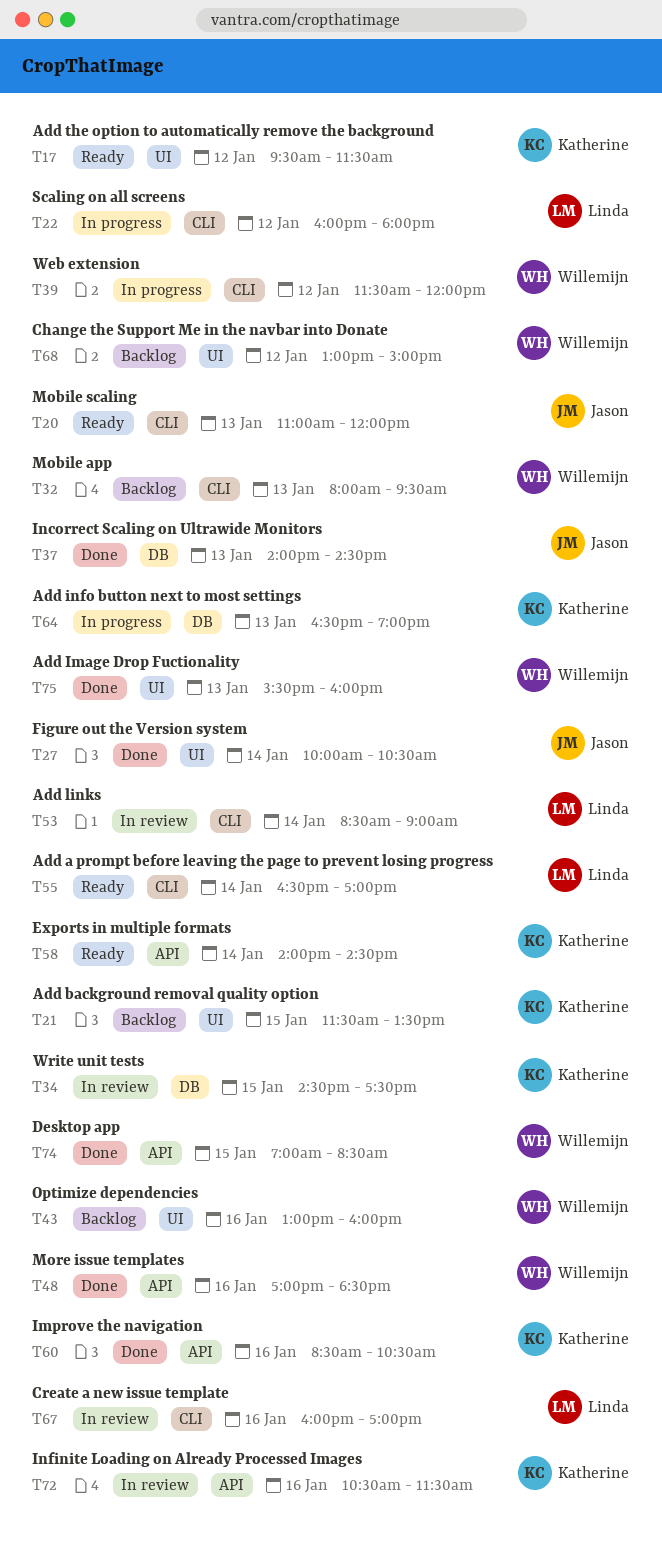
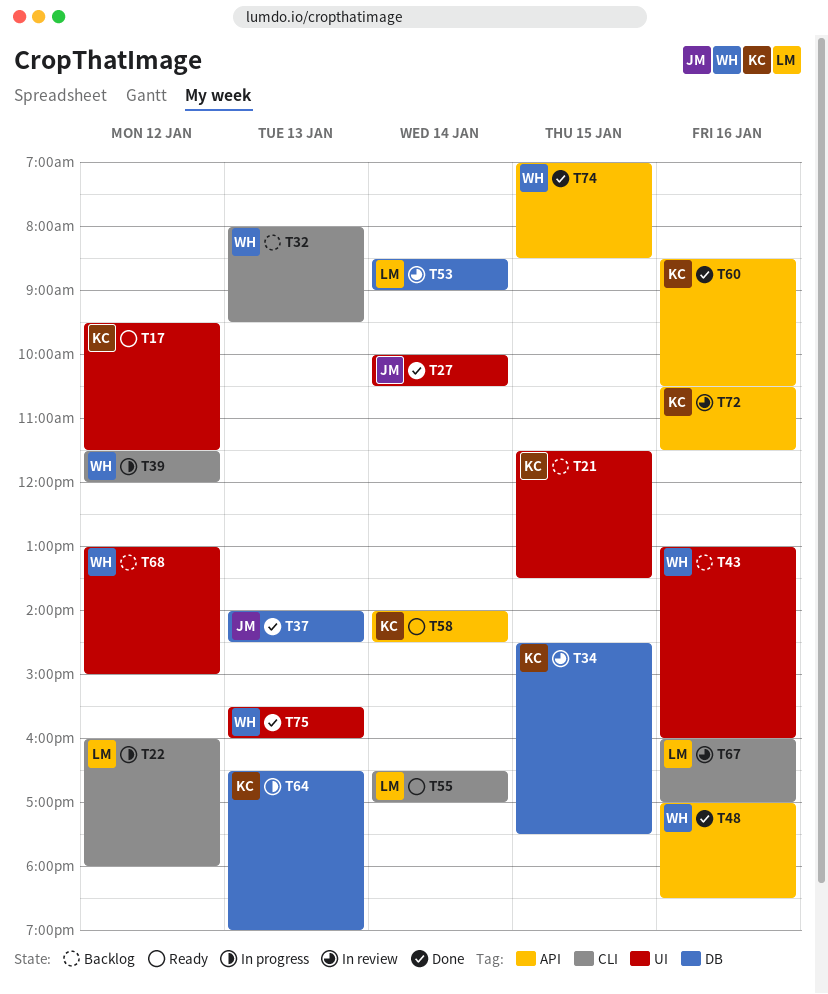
T20: present -> none
T53, label: CLI -> DB

